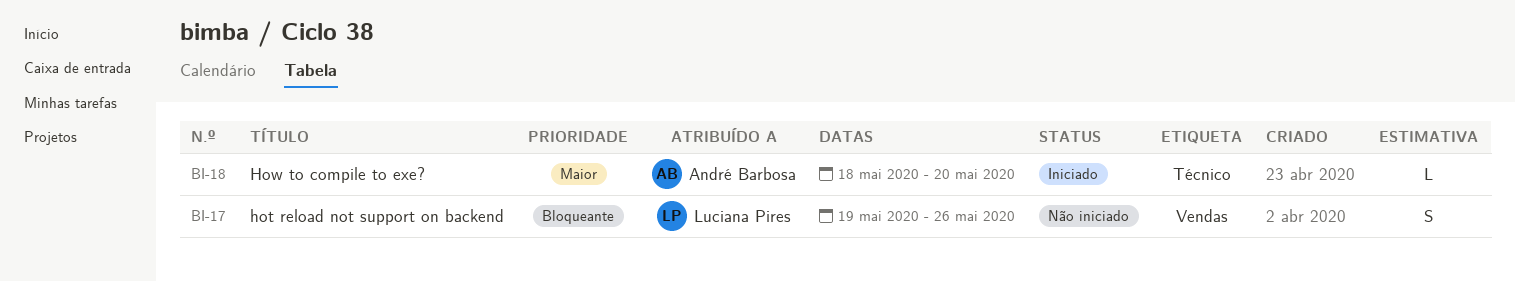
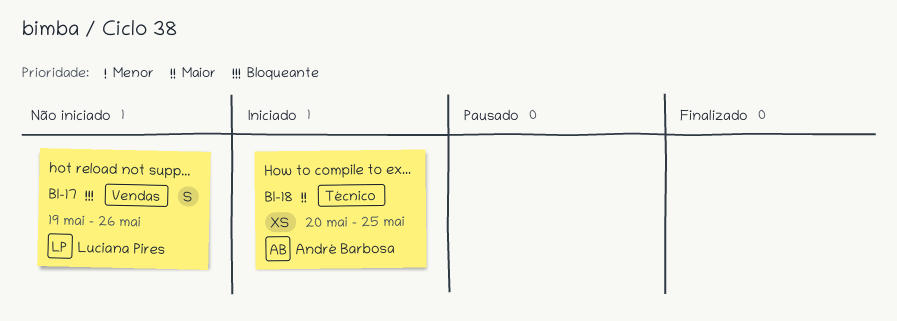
BI-18, estimate: L -> XS
BI-18, start: May 18 -> May 20
BI-18, due: May 20 -> May 25

